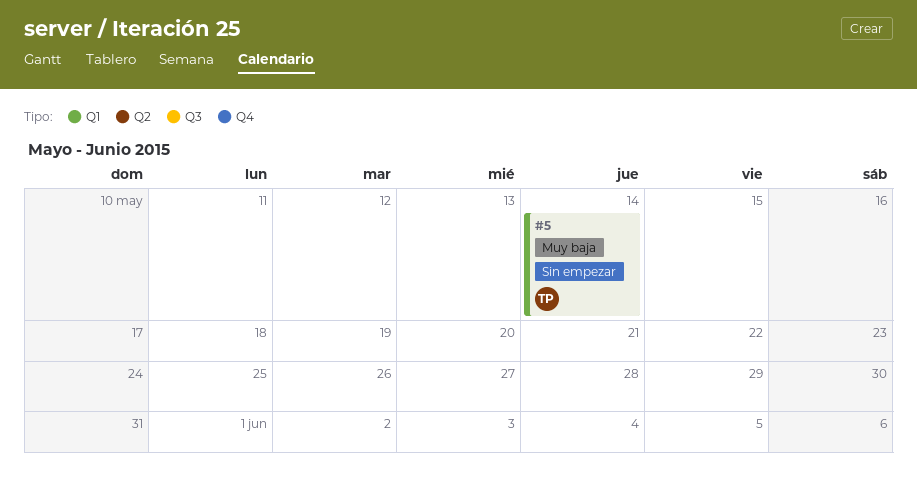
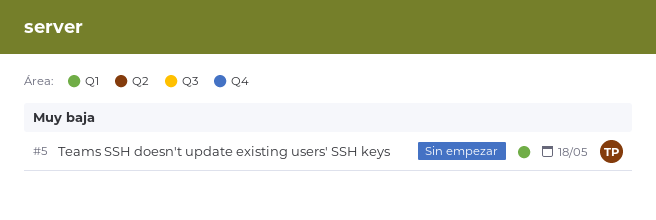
#5, due: May 14 -> May 18

